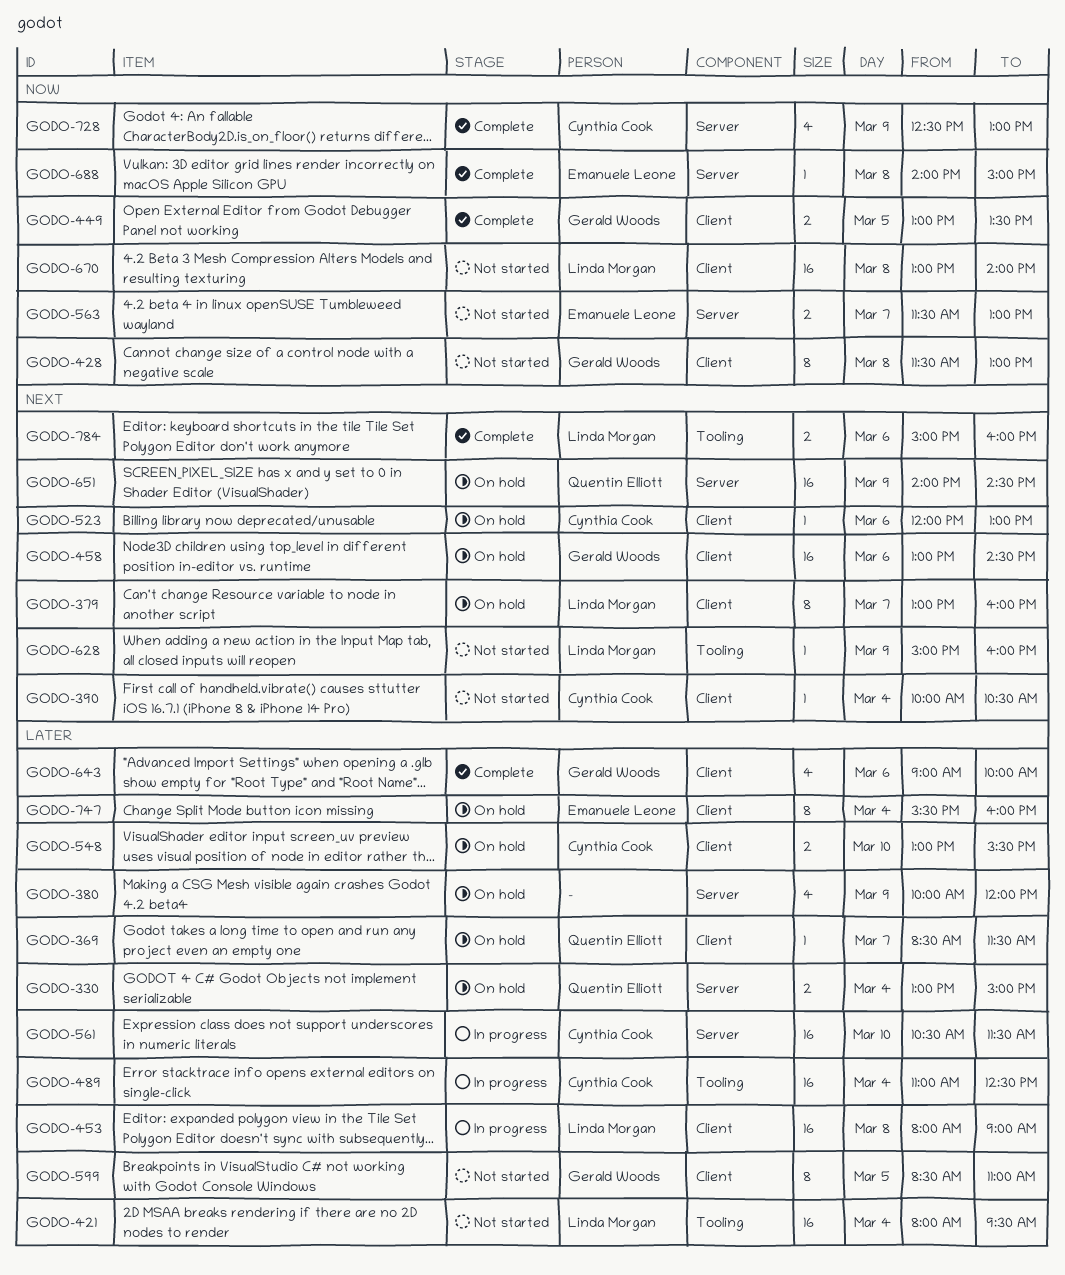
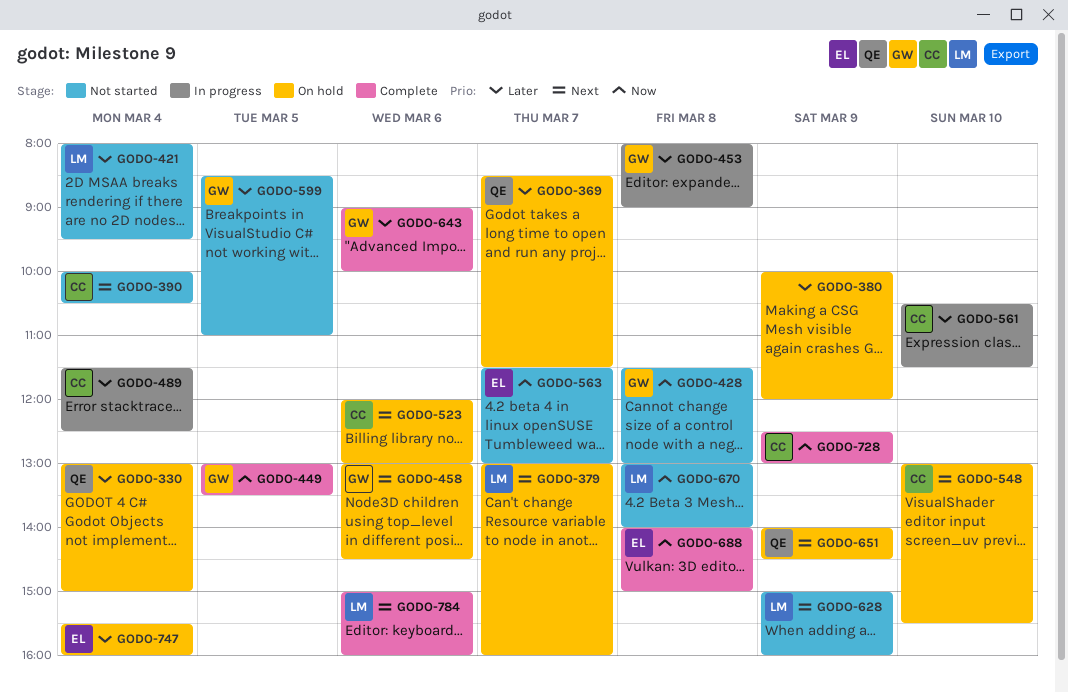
GODO-453, owner: Linda Morgan -> Gerald Woods
GODO-489, begins: 11:00 -> 11:30
GODO-548, priority: Later -> Next

